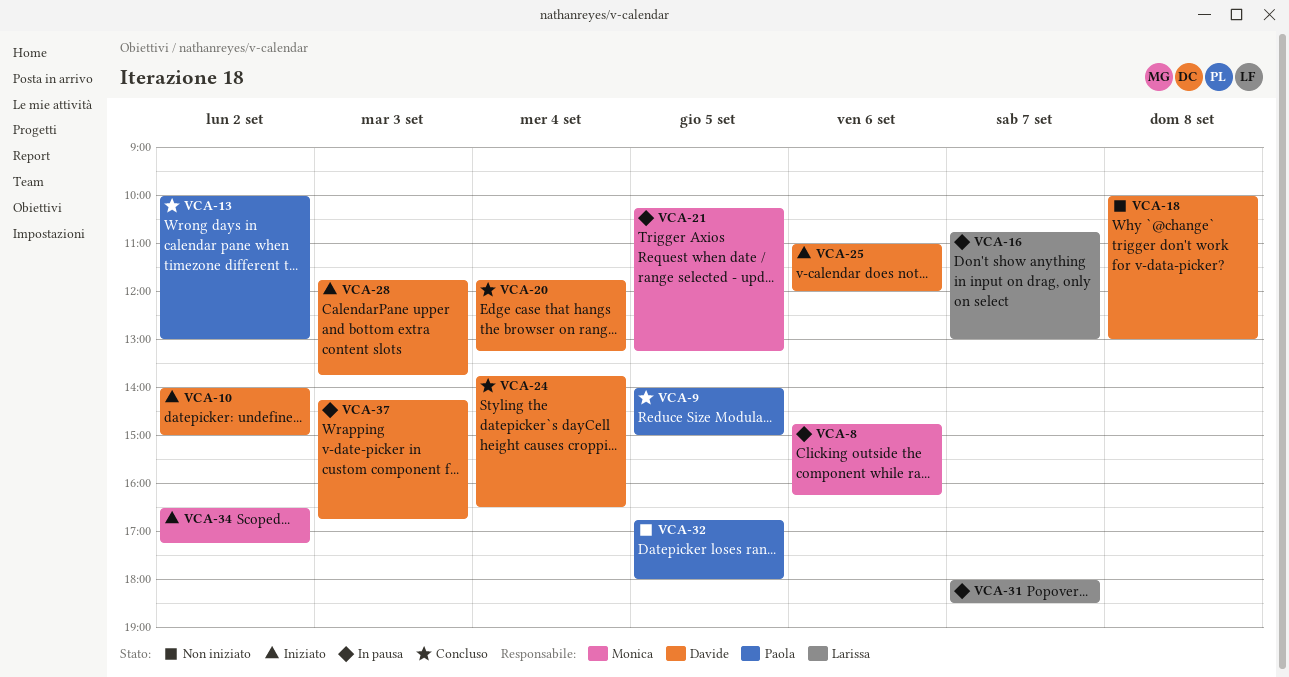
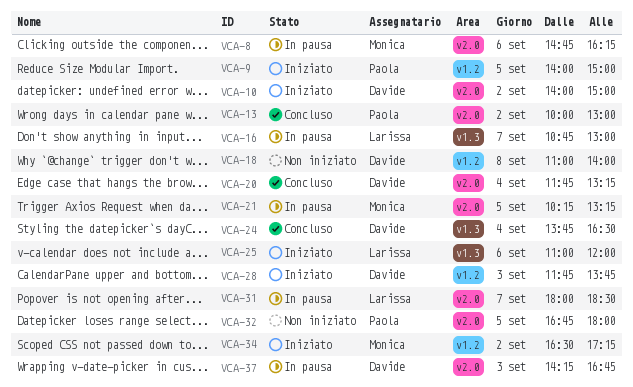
VCA-9, status: Concluso -> Iniziato
VCA-18, begins: 10:00 -> 11:00
VCA-18, ends: 13:00 -> 14:00
VCA-25, owner: Davide -> Larissa

